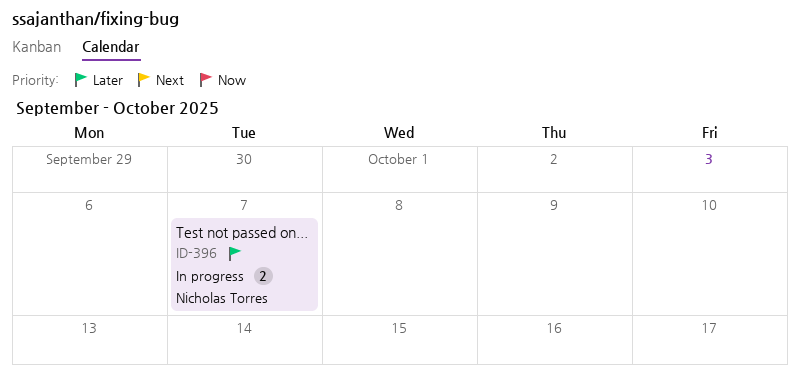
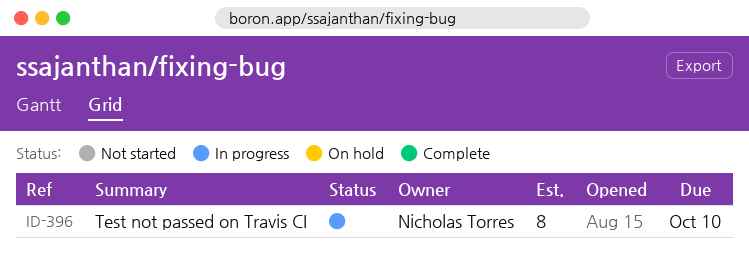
ID-396, estimate: 2 -> 8
ID-396, due: Oct 7 -> Oct 10

